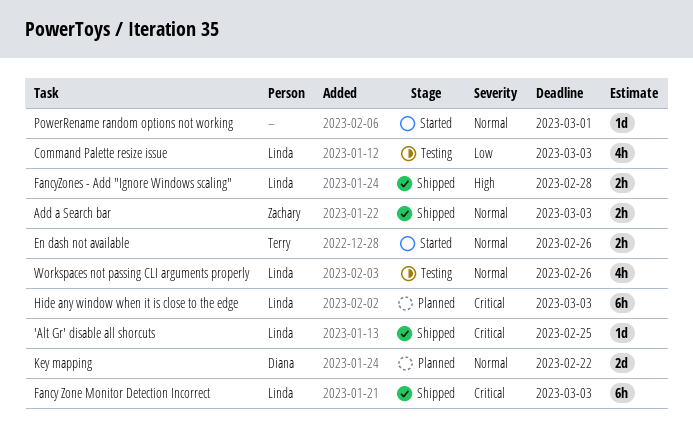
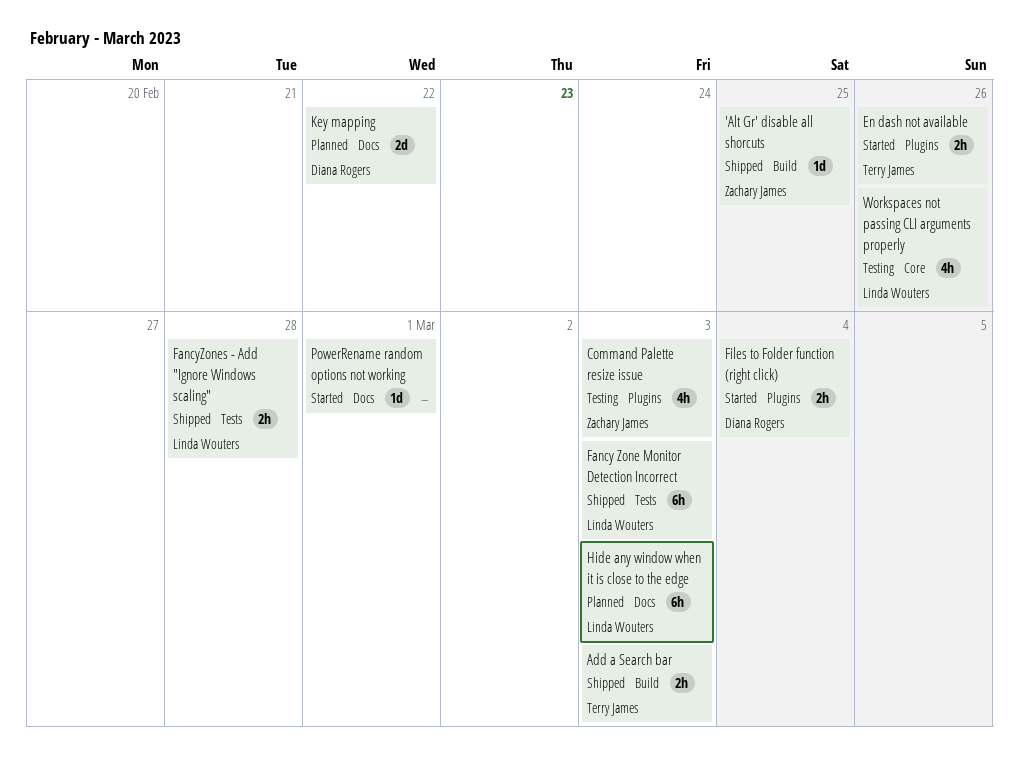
'Alt Gr' disable all shorcuts, owner: Linda Wouters -> Zachary James
Add a Search bar, owner: Zachary James -> Terry James
Command Palette resize issue, owner: Linda Wouters -> Zachary James
Files to Folder function (right click): none -> present

